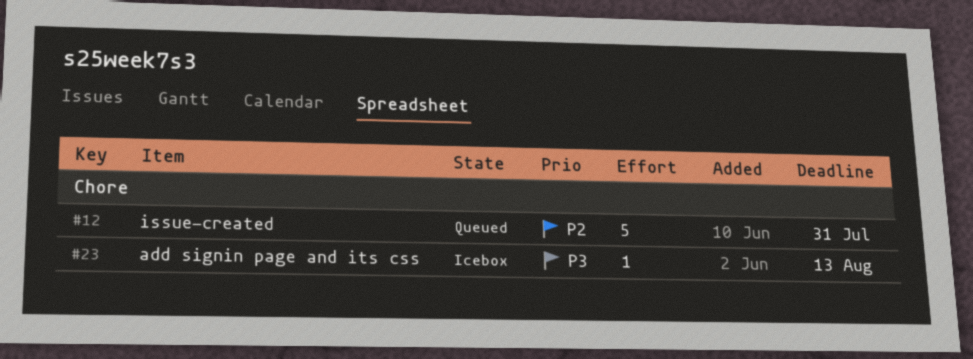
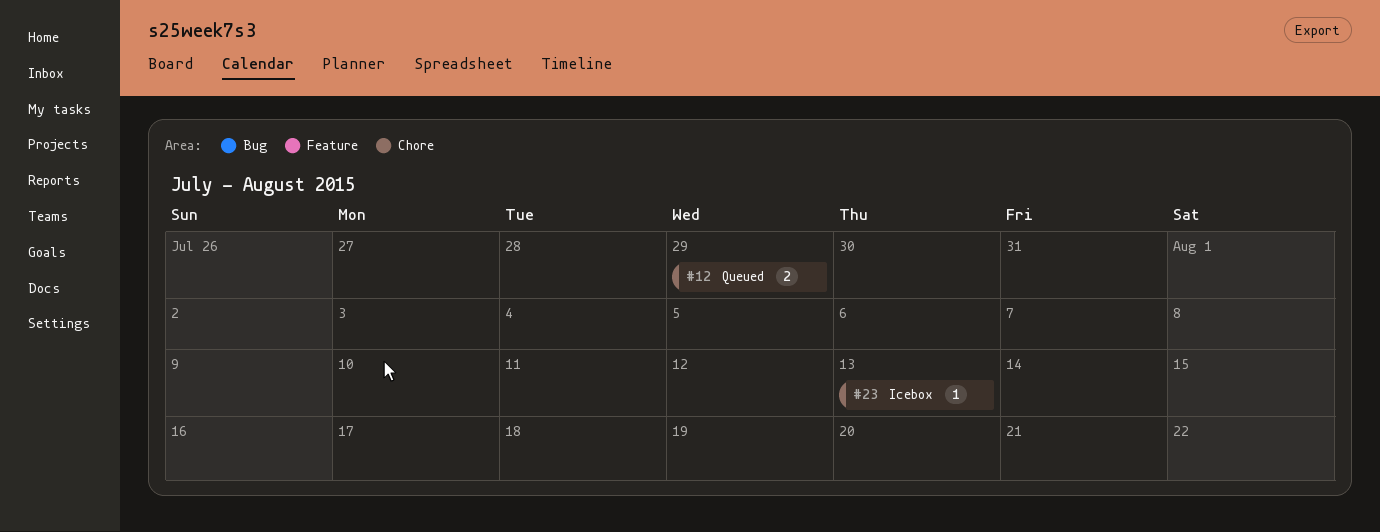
#12, estimate: 5 -> 2
#12, due: Jul 31 -> Jul 29

